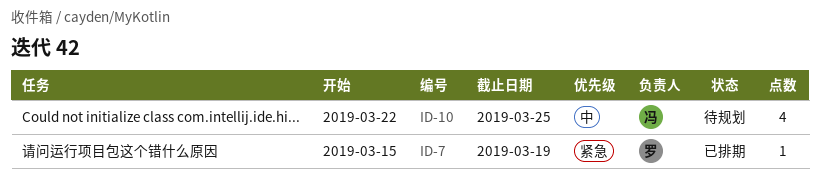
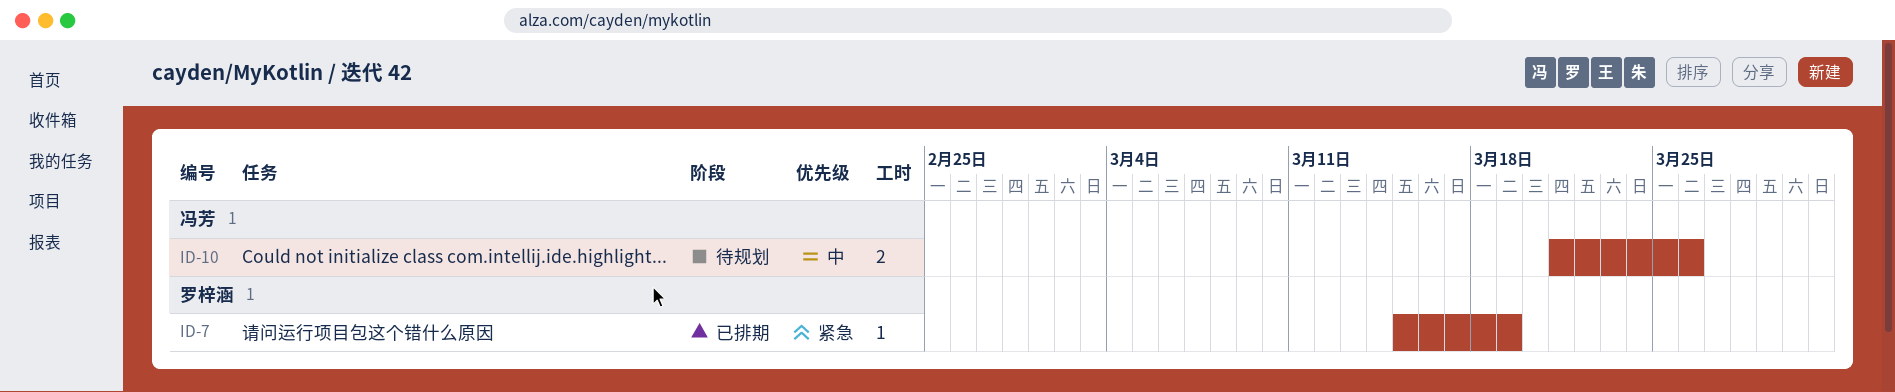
ID-10, estimate: 4 -> 2
ID-10, start: Mar 22 -> Mar 21
ID-10, due: Mar 25 -> Mar 26

